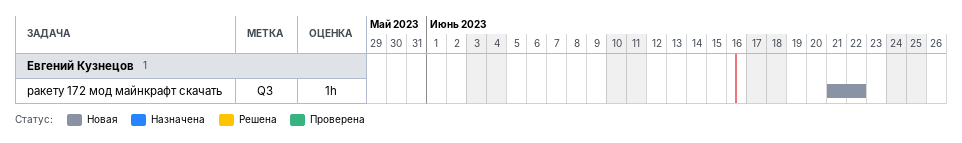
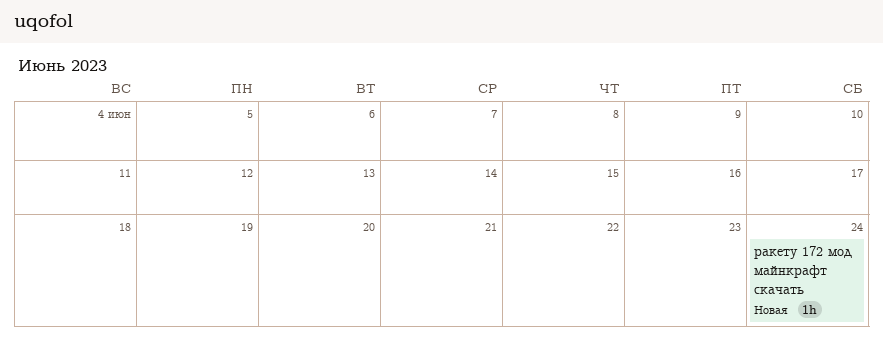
ракету 172 мод майнкрафт скачать, due: Jun 22 -> Jun 24

